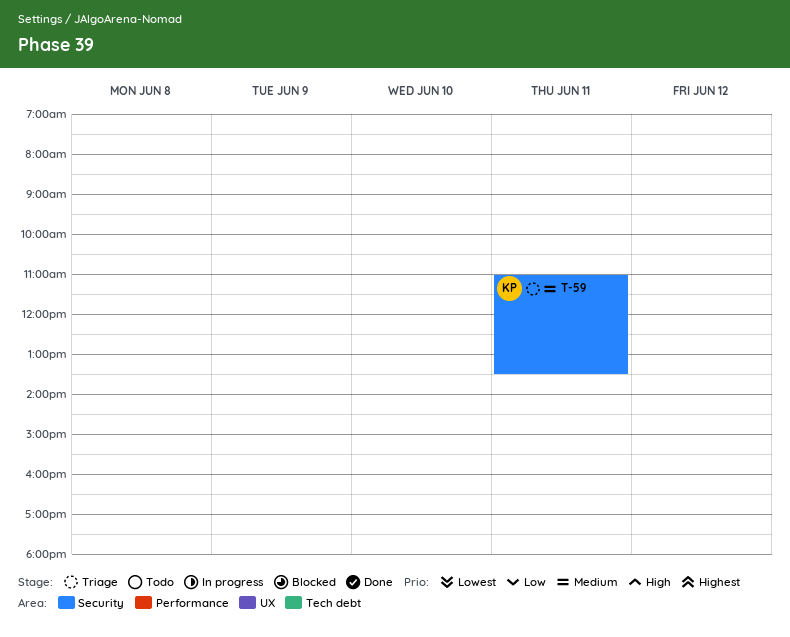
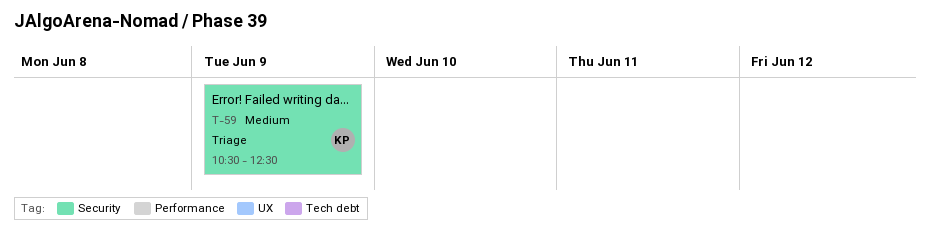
T-59, day: Jun 11 -> Jun 9
T-59, begins: 11:00 -> 10:30
T-59, ends: 13:30 -> 12:30

